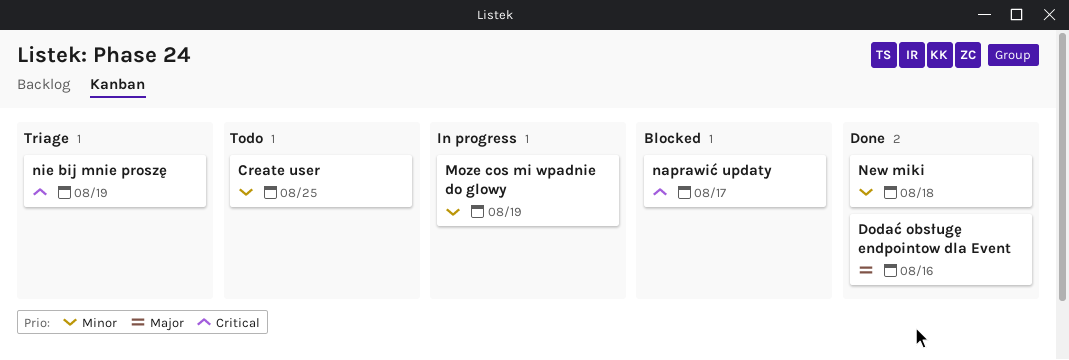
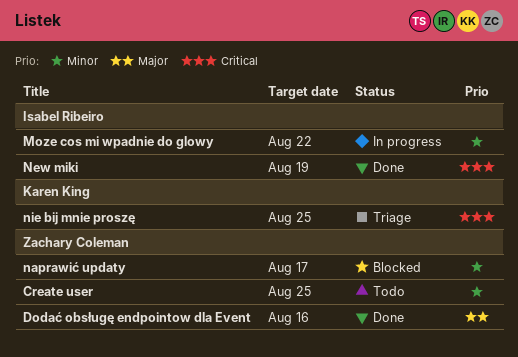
Moze cos mi wpadnie do glowy, due: Aug 19 -> Aug 22
naprawić updaty, priority: Critical -> Minor
New miki, priority: Minor -> Critical
New miki, due: Aug 18 -> Aug 19
nie bij mnie proszę, due: Aug 19 -> Aug 25

